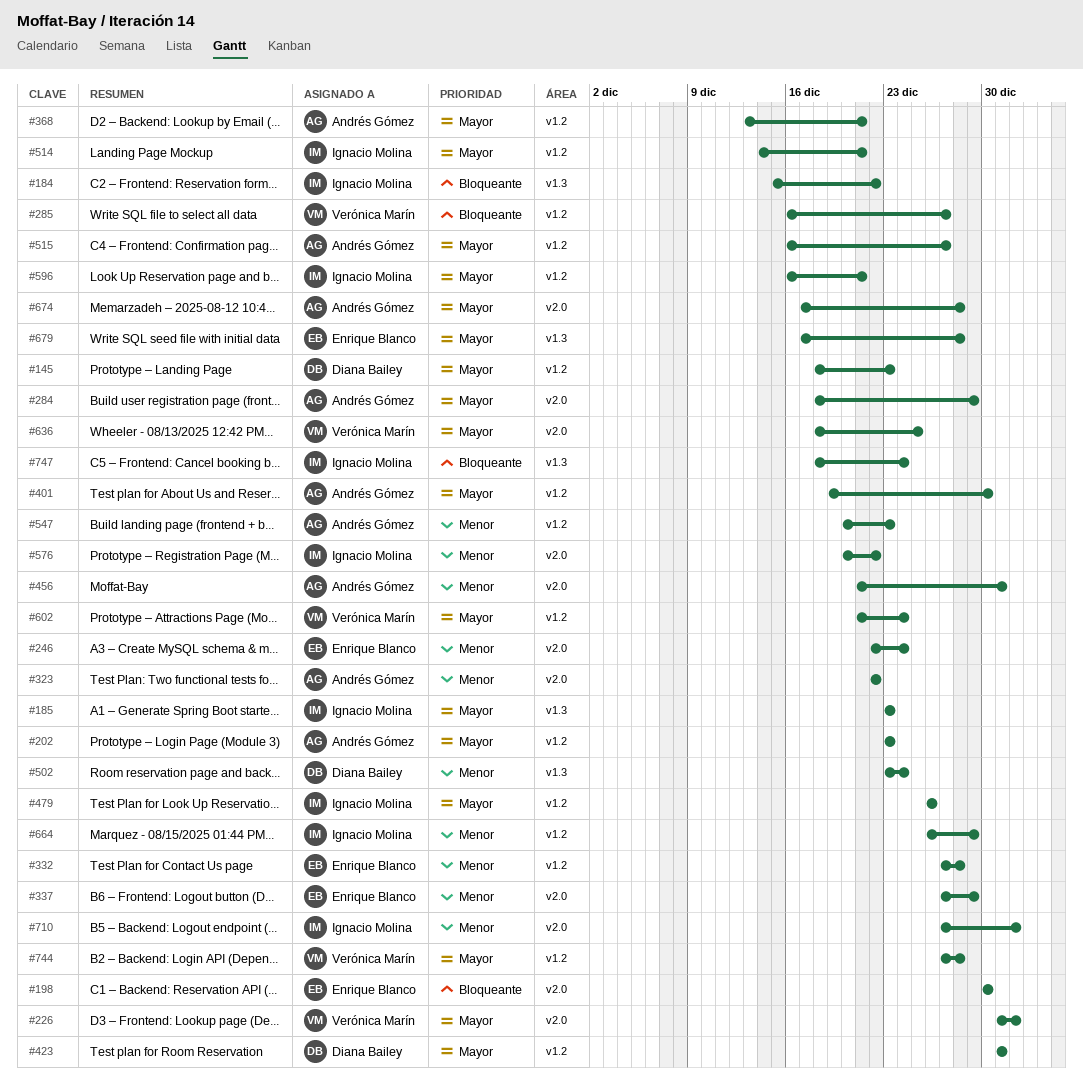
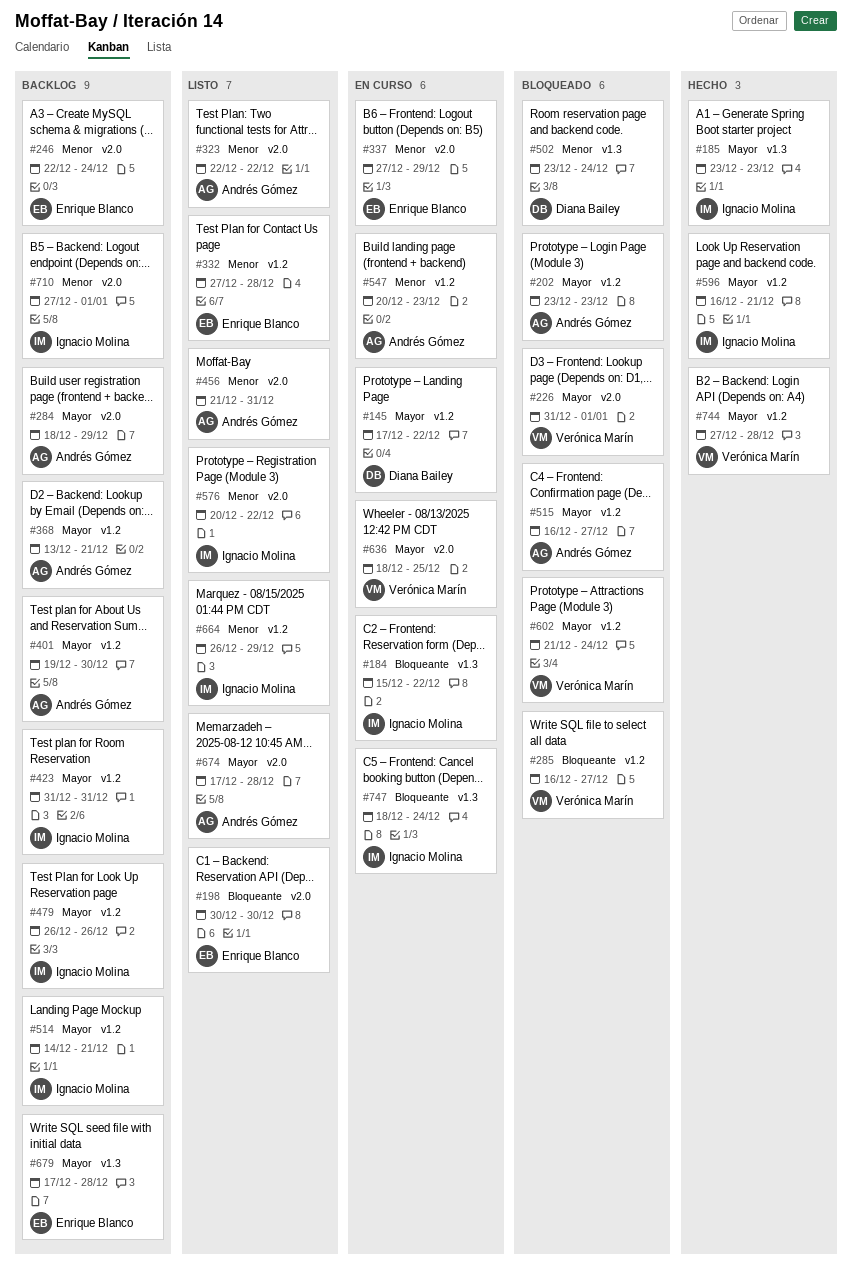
#145, start: Dec 18 -> Dec 17
#145, due: Dec 23 -> Dec 22
#423, owner: Diana Bailey -> Ignacio Molina

